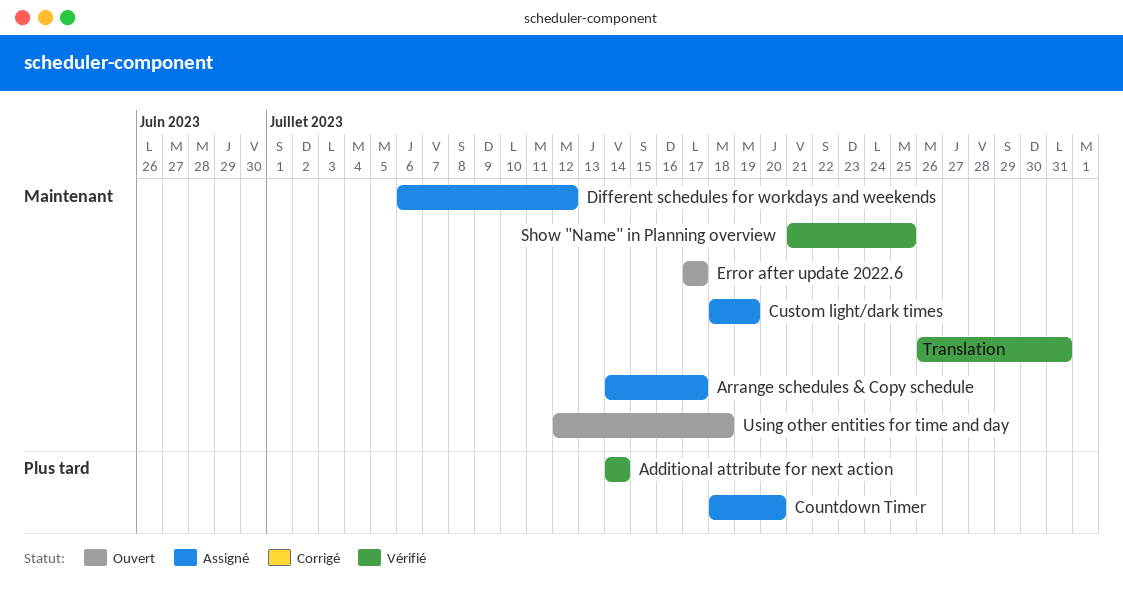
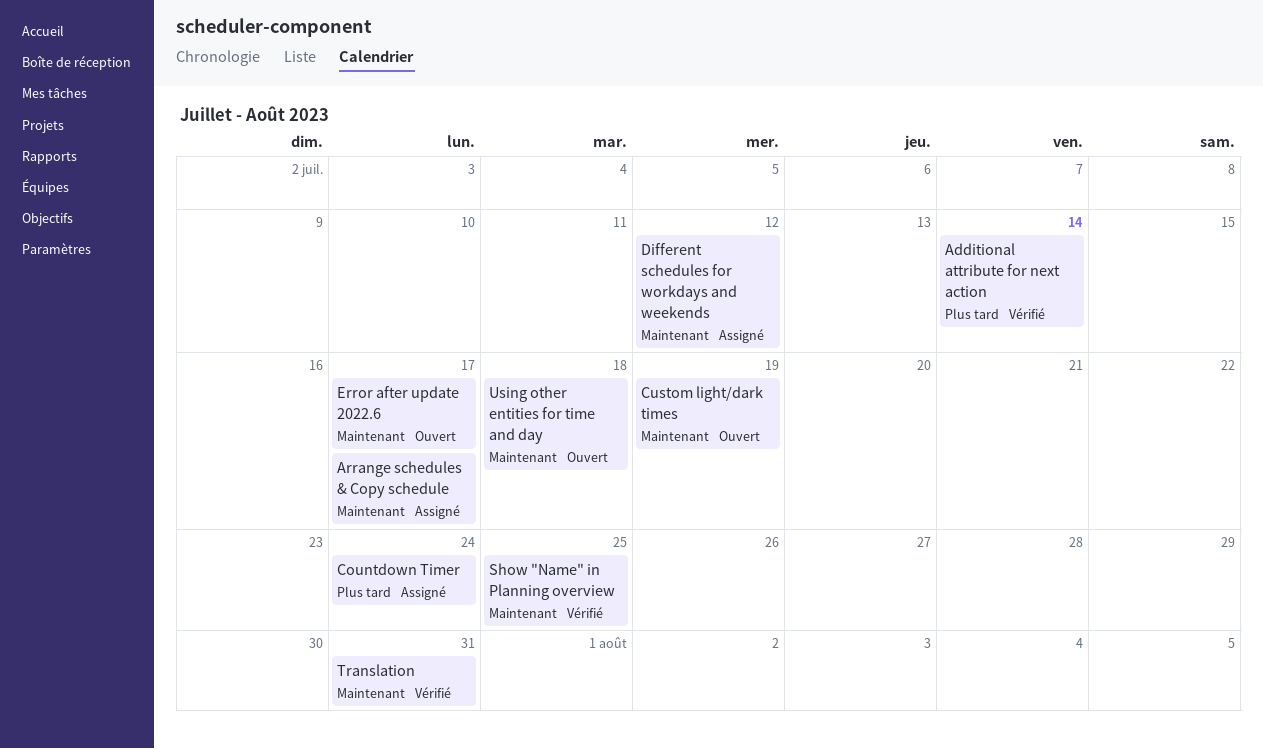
Countdown Timer, due: Jul 20 -> Jul 24
Custom light/dark times, status: Assigné -> Ouvert

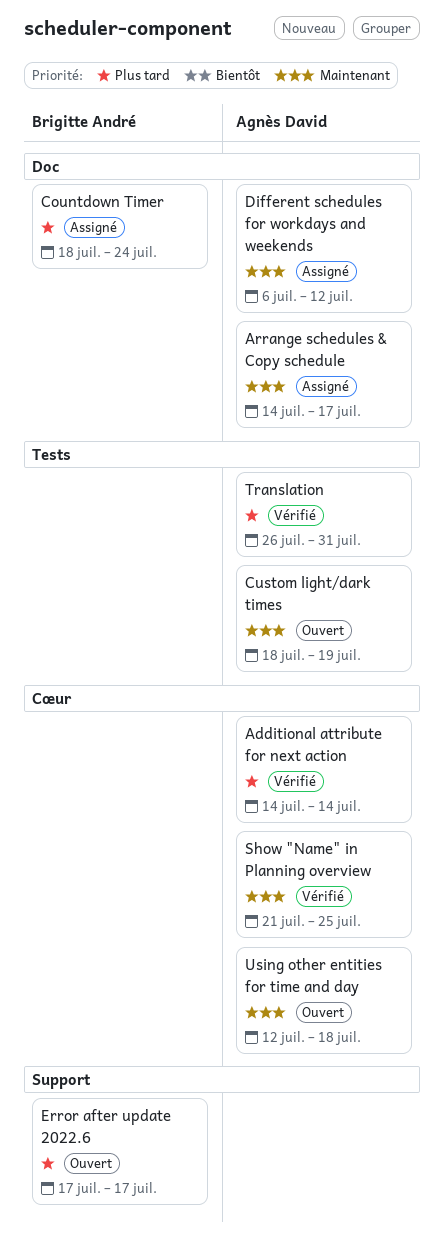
Error after update 2022.6, priority: Maintenant -> Plus tard
Translation, priority: Maintenant -> Plus tard

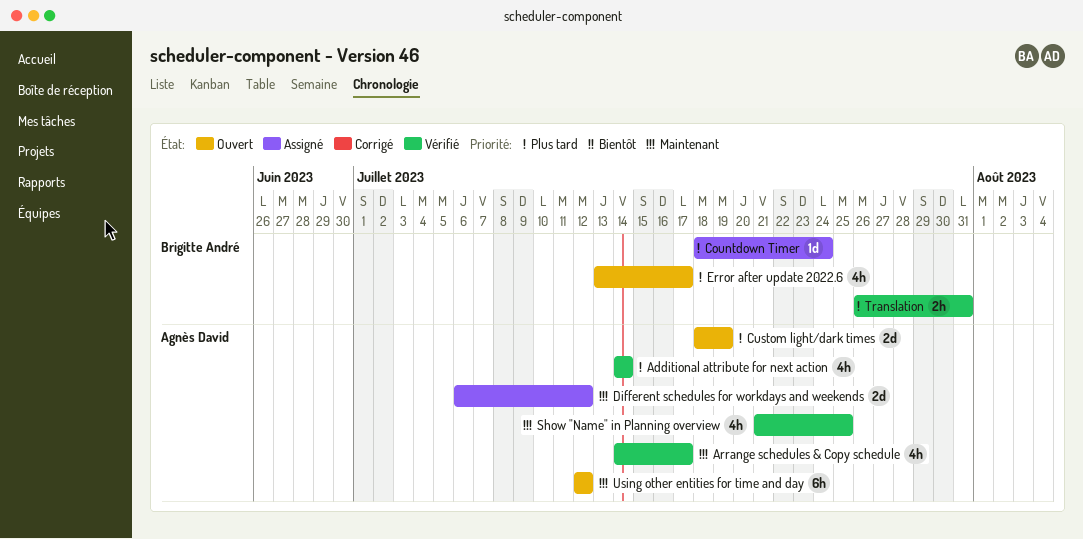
Arrange schedules & Copy schedule, status: Assigné -> Vérifié
Custom light/dark times, priority: Maintenant -> Plus tard
Error after update 2022.6, start: Jul 17 -> Jul 13
Translation, owner: Agnès David -> Brigitte André
Using other entities for time and day, due: Jul 18 -> Jul 12

